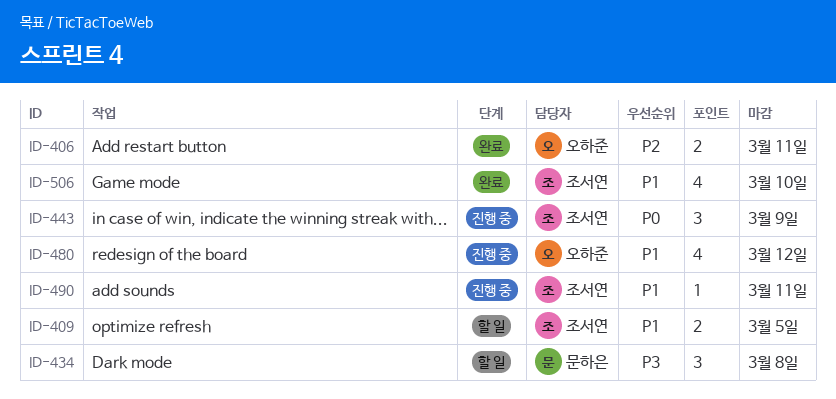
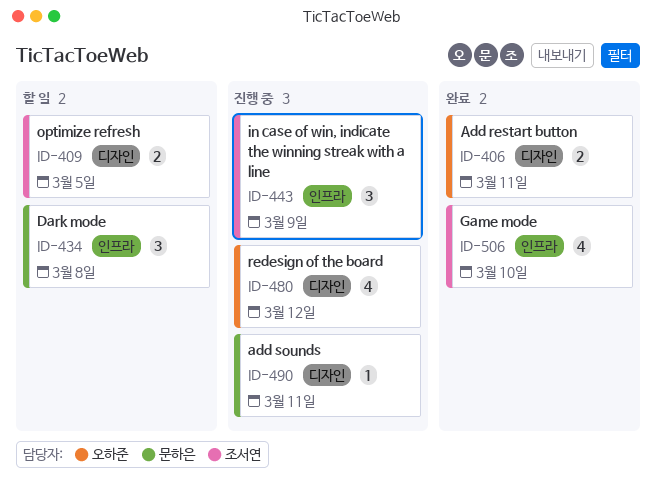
ID-490, owner: 조서연 -> 문하은

